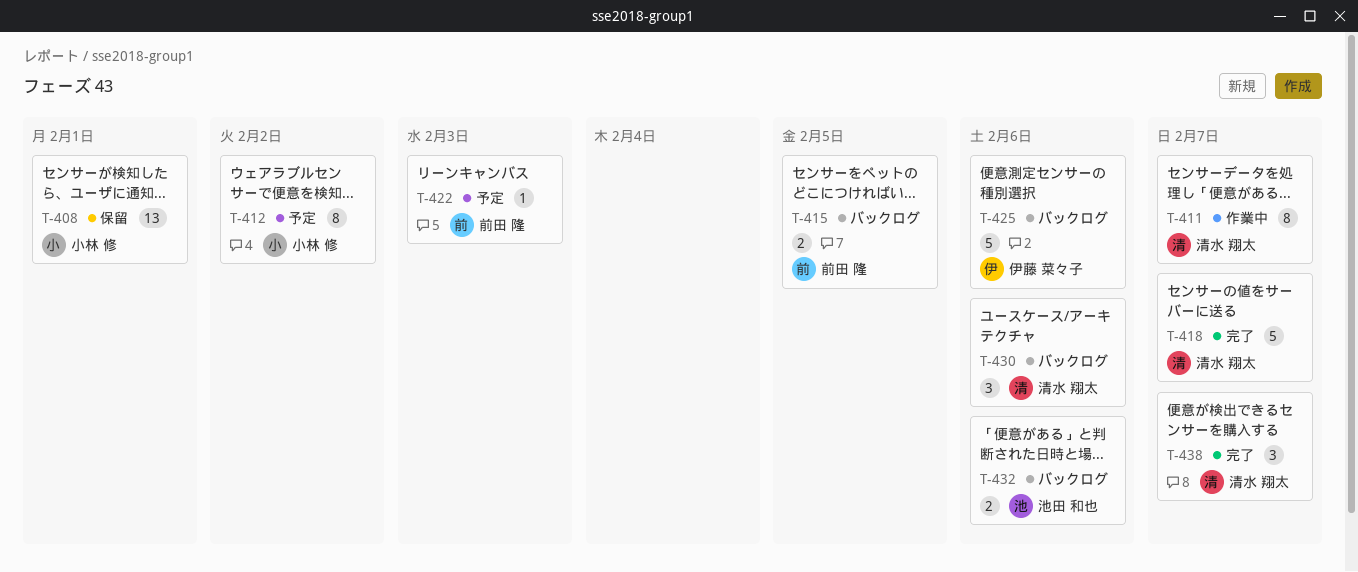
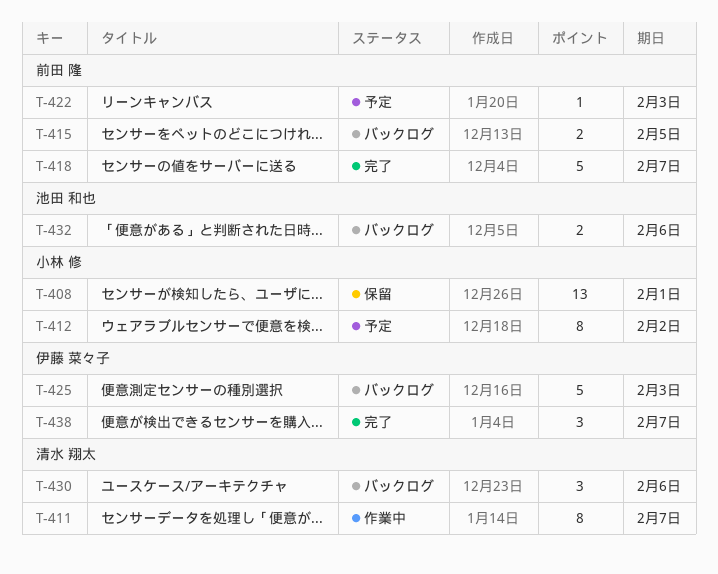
T-418, owner: 清水 翔太 -> 前田 隆
T-425, due: Feb 6 -> Feb 3
T-438, owner: 清水 翔太 -> 伊藤 菜々子

